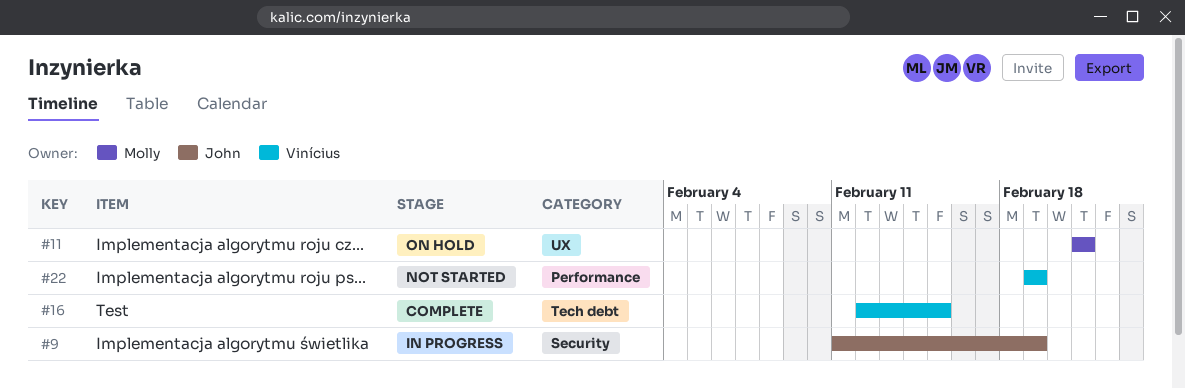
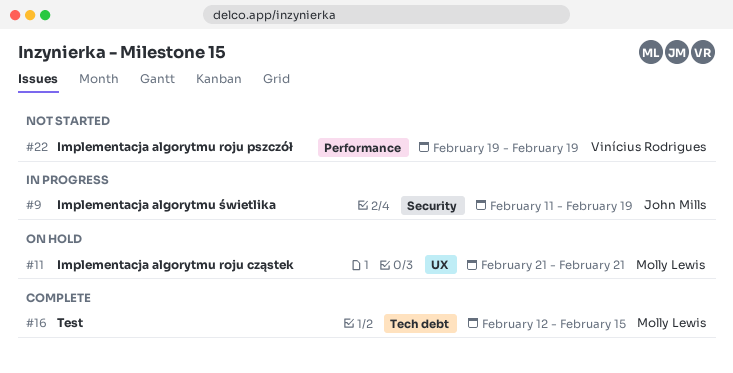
#16, owner: Vinícius Rodrigues -> Molly Lewis

